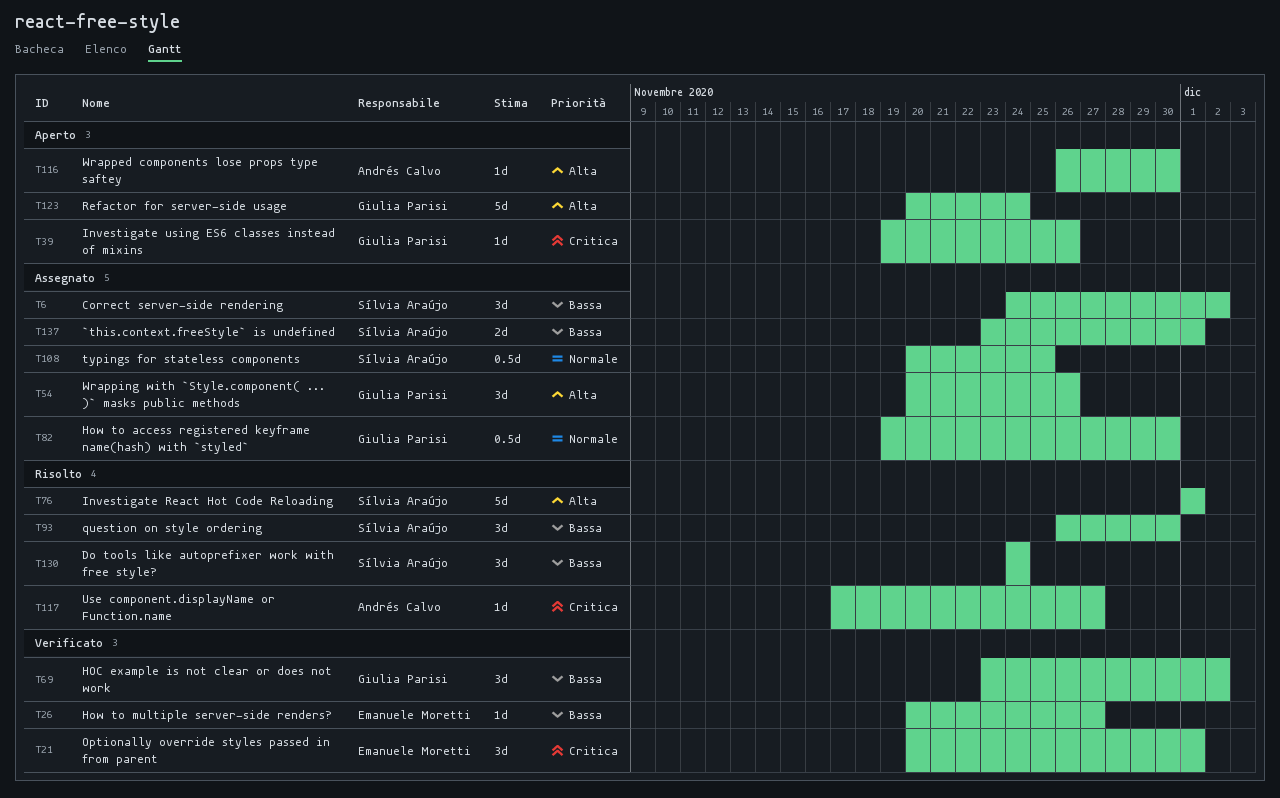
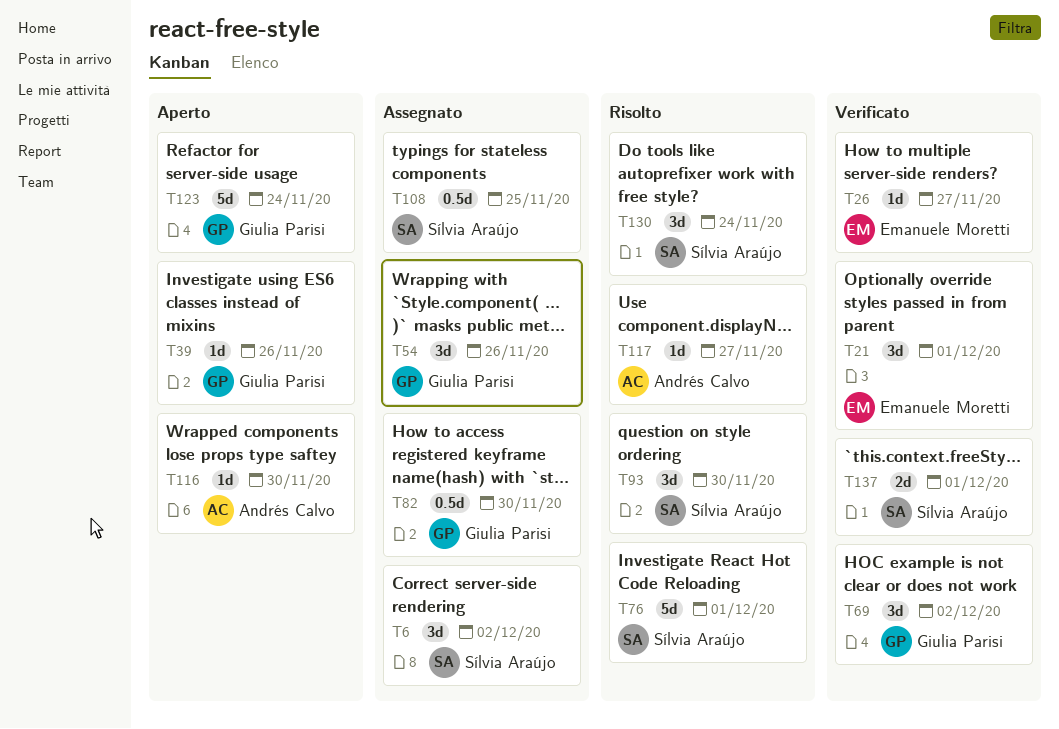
T137, status: Assegnato -> Verificato

